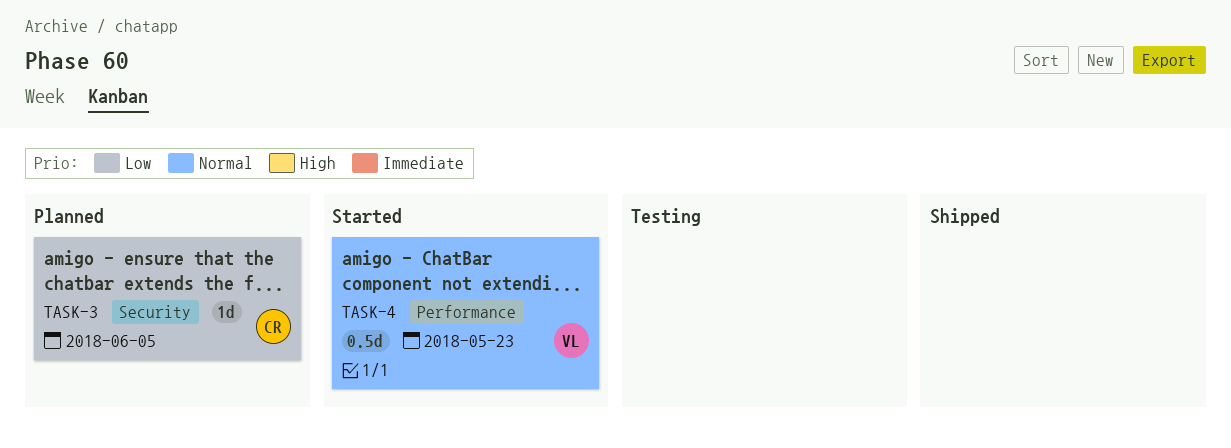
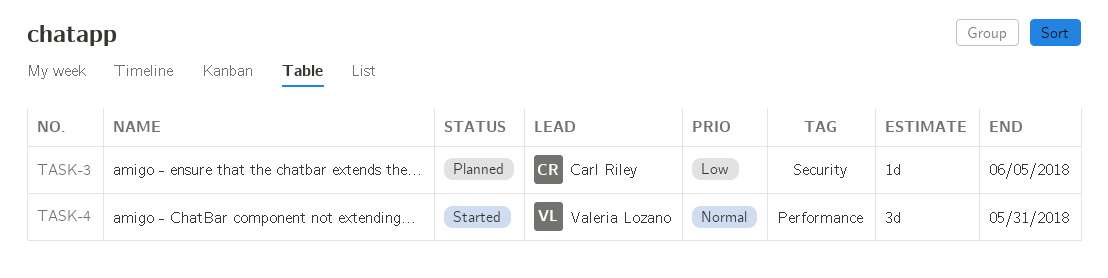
TASK-4, estimate: 0.5d -> 3d
TASK-4, due: May 23 -> May 31

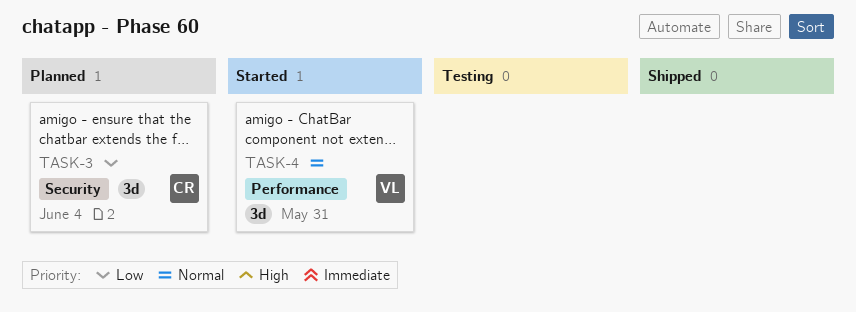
TASK-3, estimate: 1d -> 3d
TASK-3, due: Jun 5 -> Jun 4

